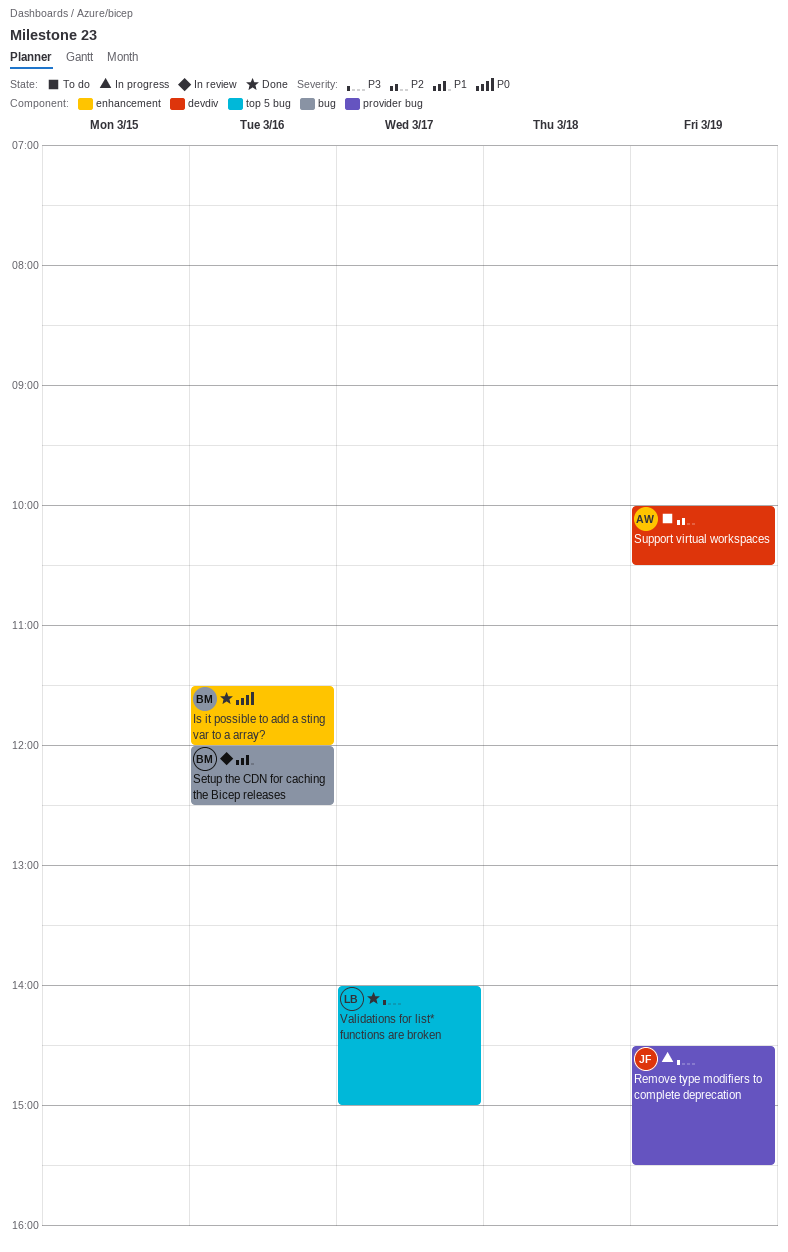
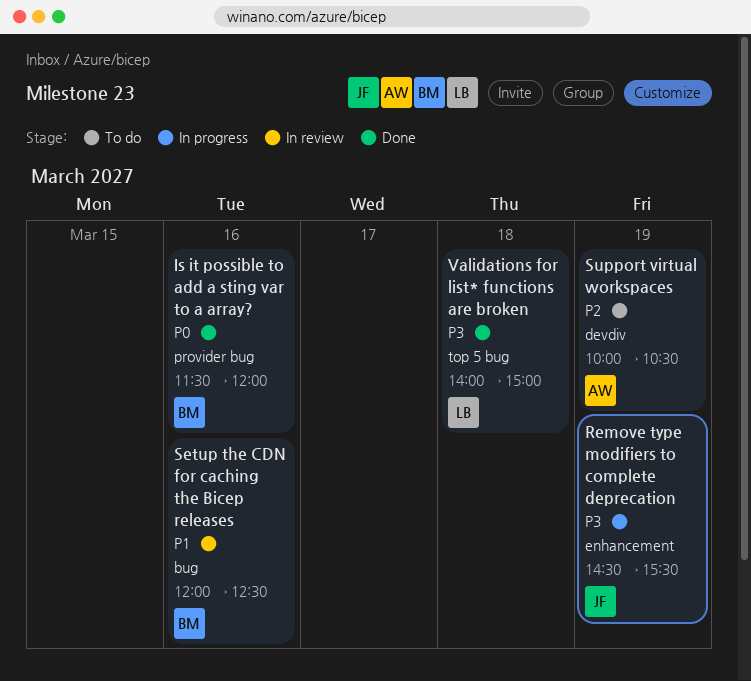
Is it possible to add a sting var to a array?, label: enhancement -> provider bug
Remove type modifiers to complete deprecation, label: provider bug -> enhancement
Validations for list* functions are broken, day: Mar 17 -> Mar 18

